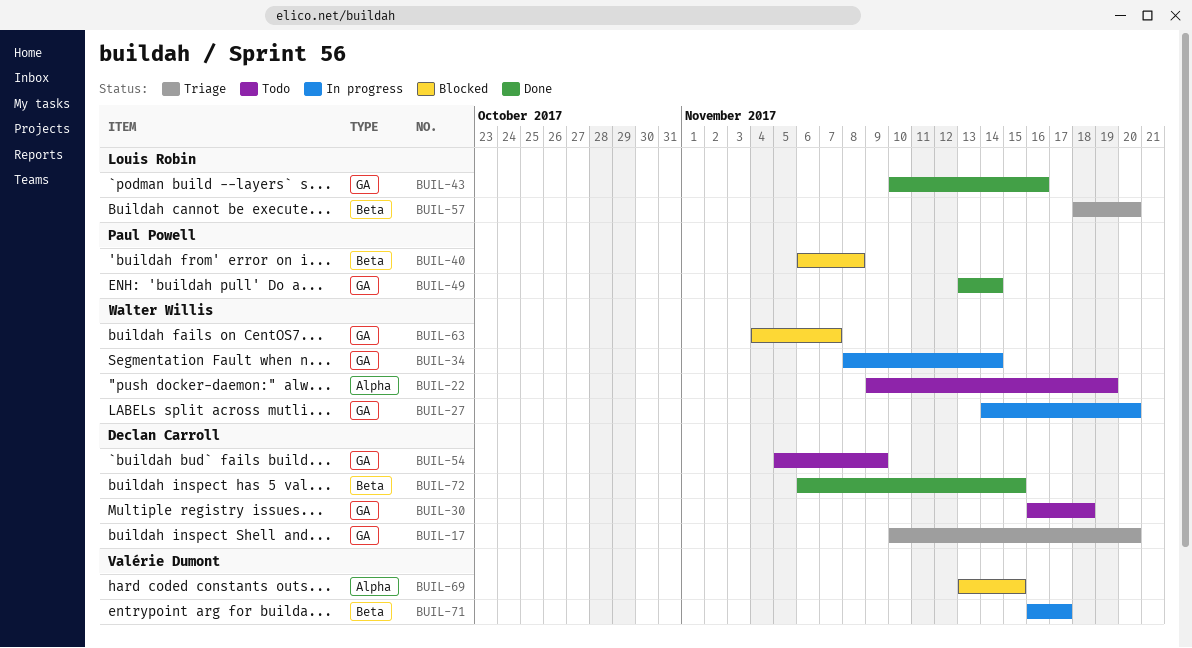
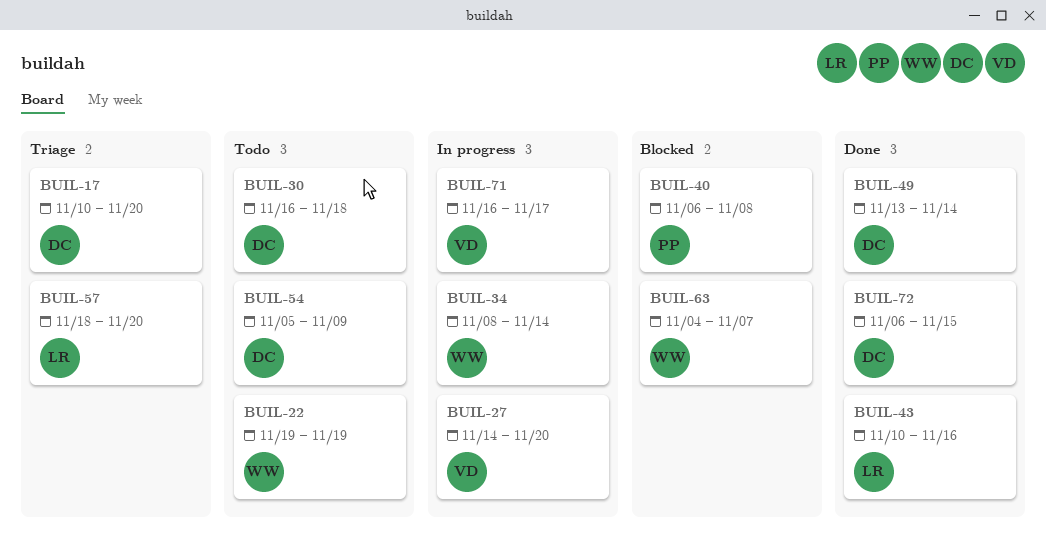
BUIL-22, start: Nov 9 -> Nov 19
BUIL-27, owner: Walter Willis -> Valérie Dumont
BUIL-49, owner: Paul Powell -> Declan Carroll
BUIL-69: present -> none

